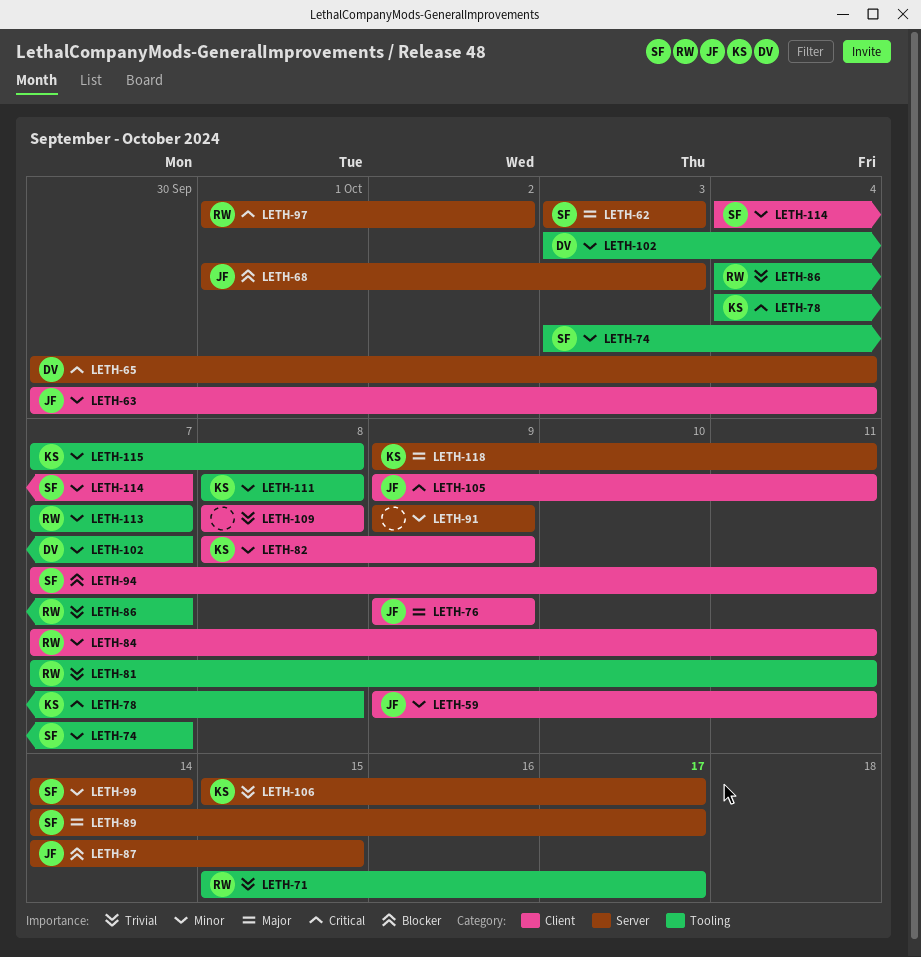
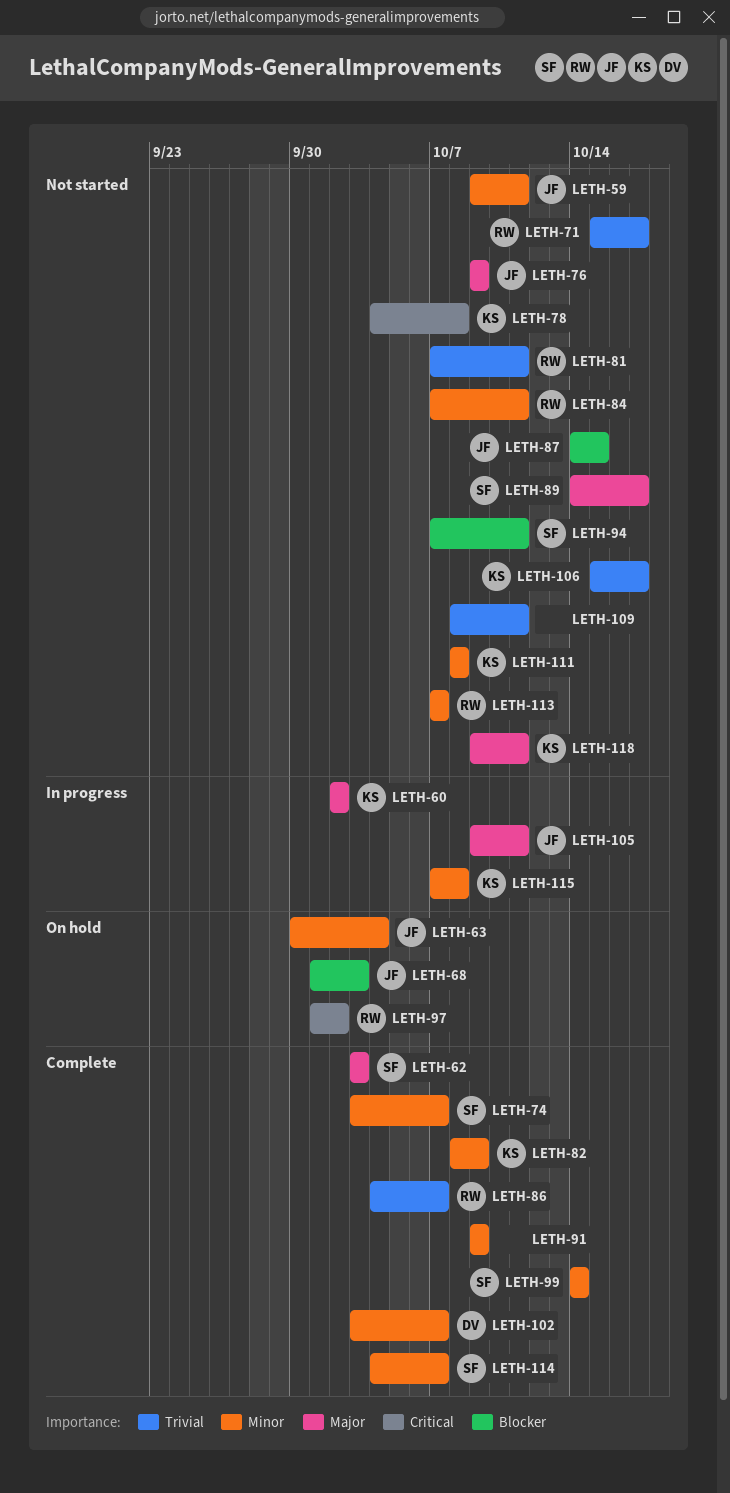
LETH-60: none -> present
LETH-65: present -> none
LETH-105, priority: Critical -> Major
LETH-109, due: Oct 8 -> Oct 11

